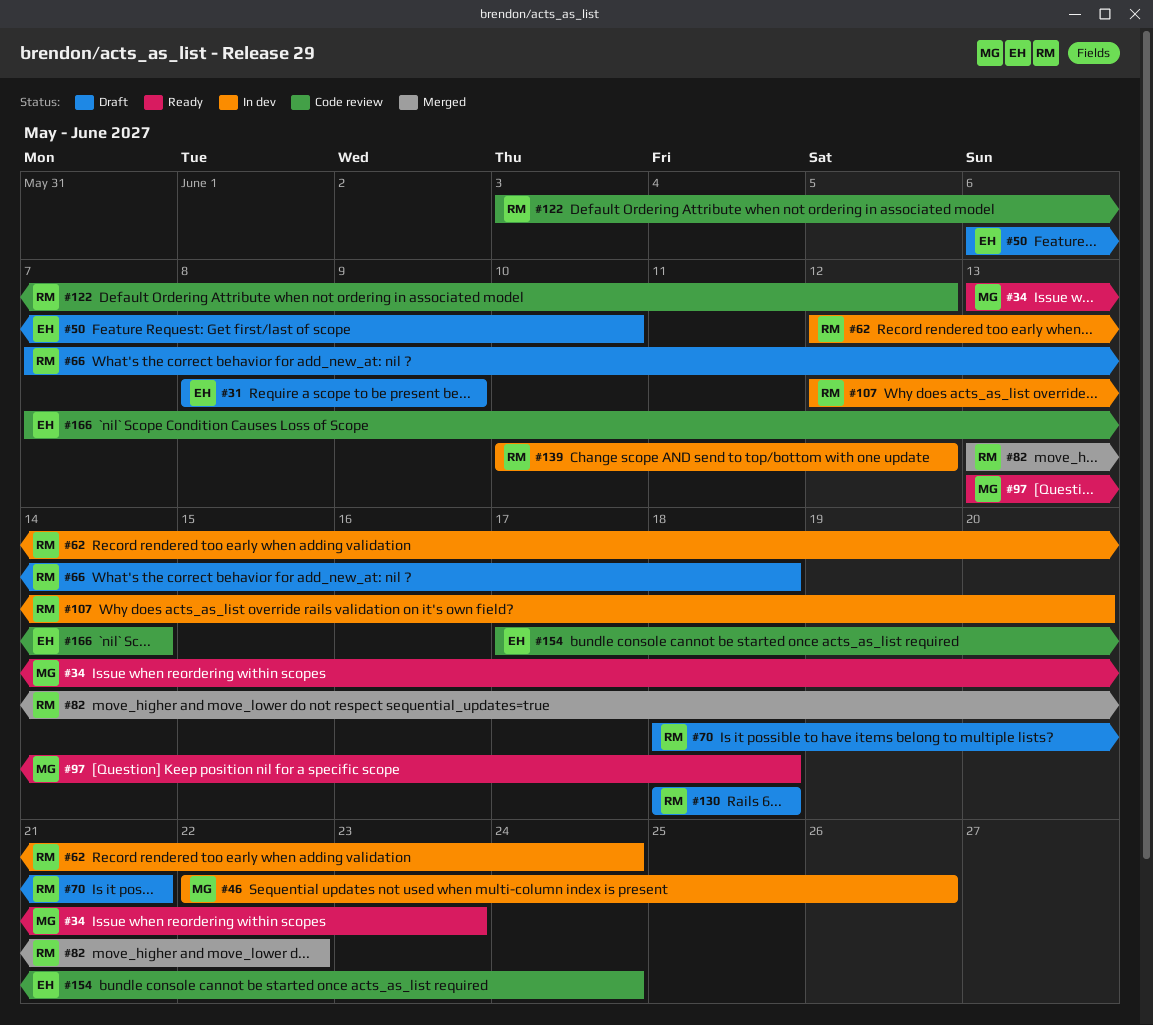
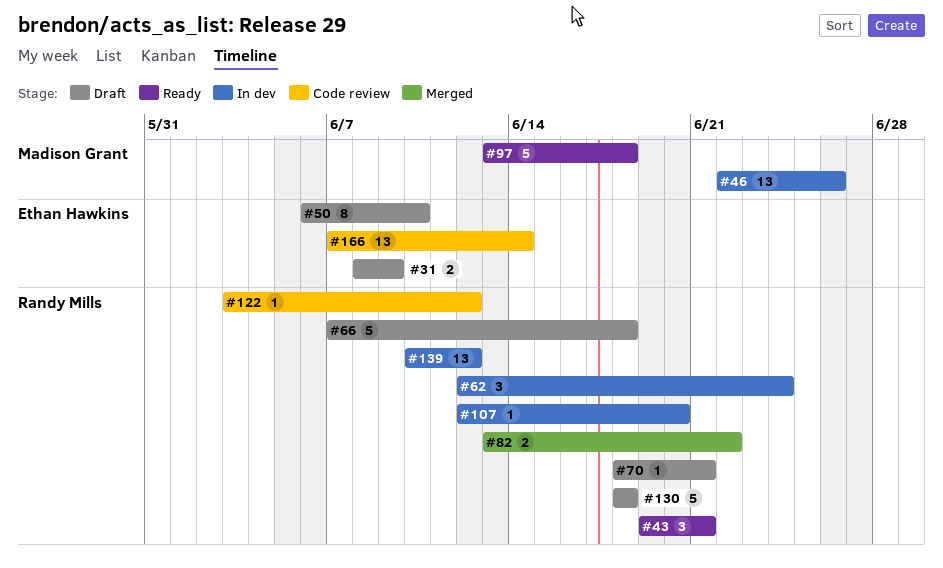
#34: present -> none
#43: none -> present
#154: present -> none

